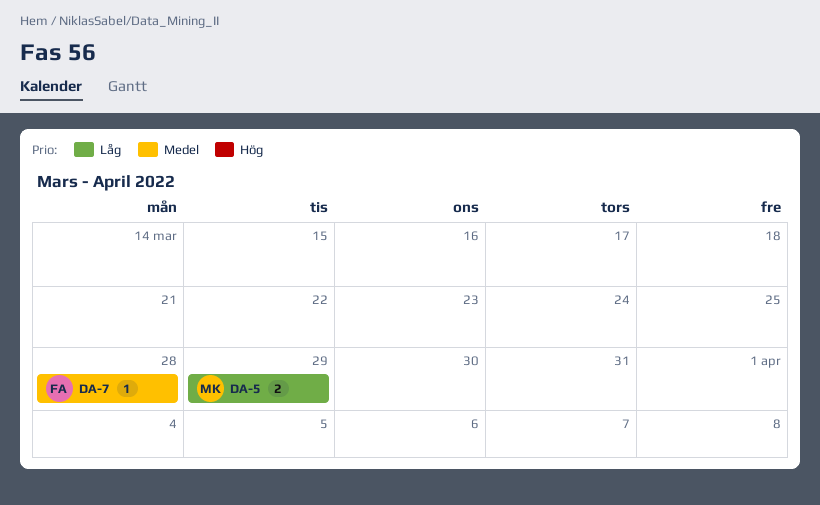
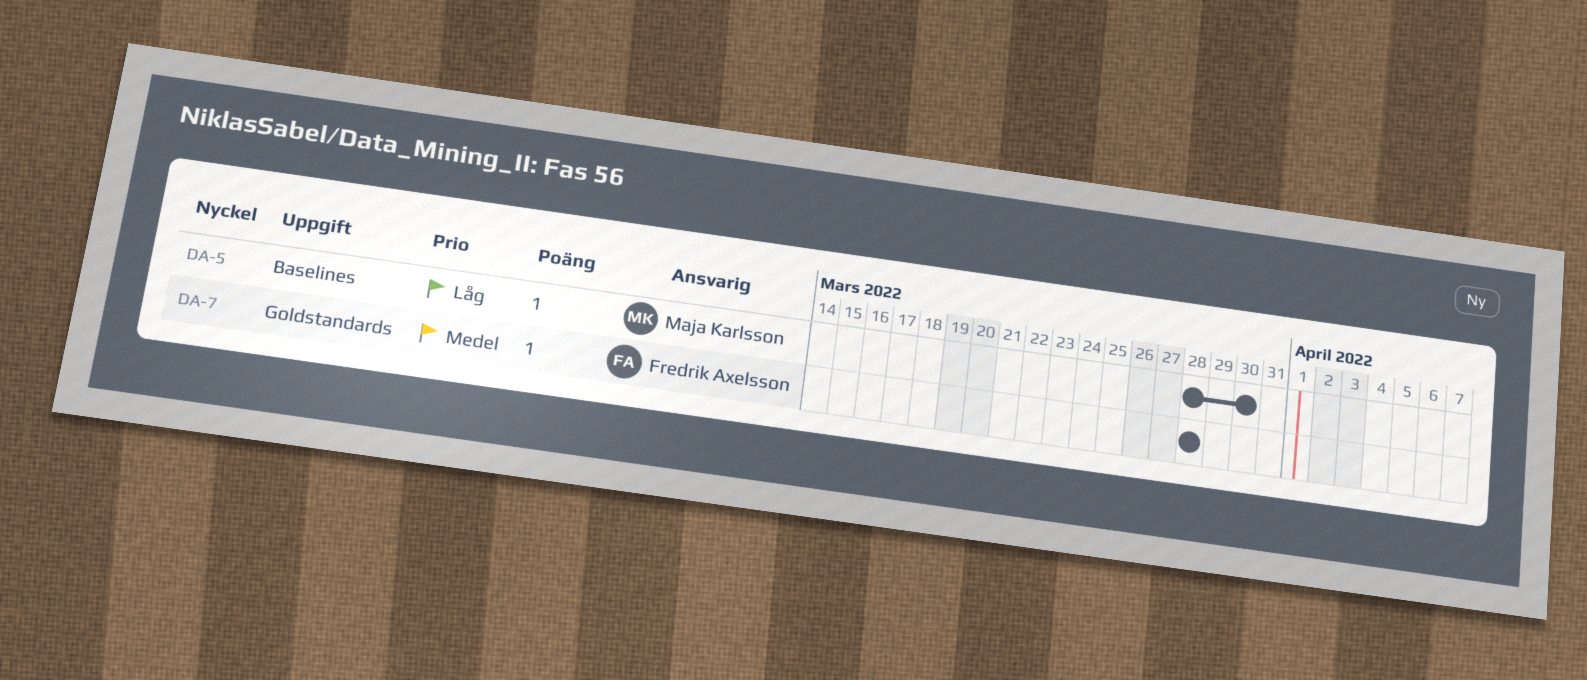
DA-5, estimate: 2 -> 1
DA-5, start: Mar 29 -> Mar 28
DA-5, due: Mar 29 -> Mar 30

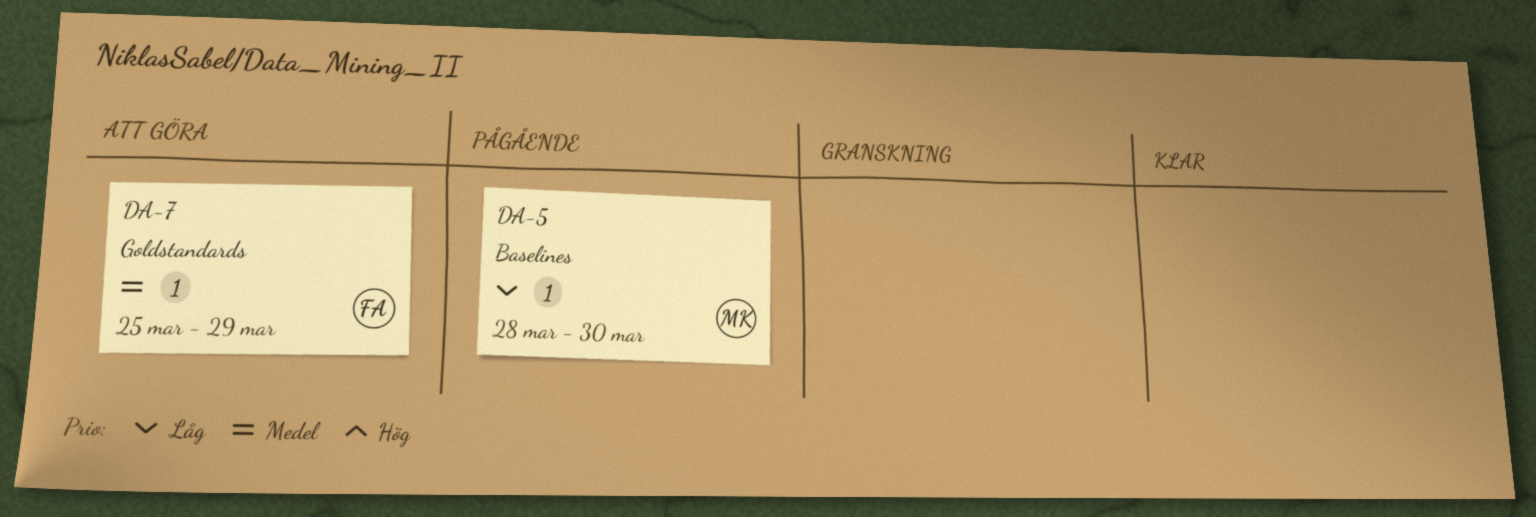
DA-7, start: Mar 28 -> Mar 25
DA-7, due: Mar 28 -> Mar 29

